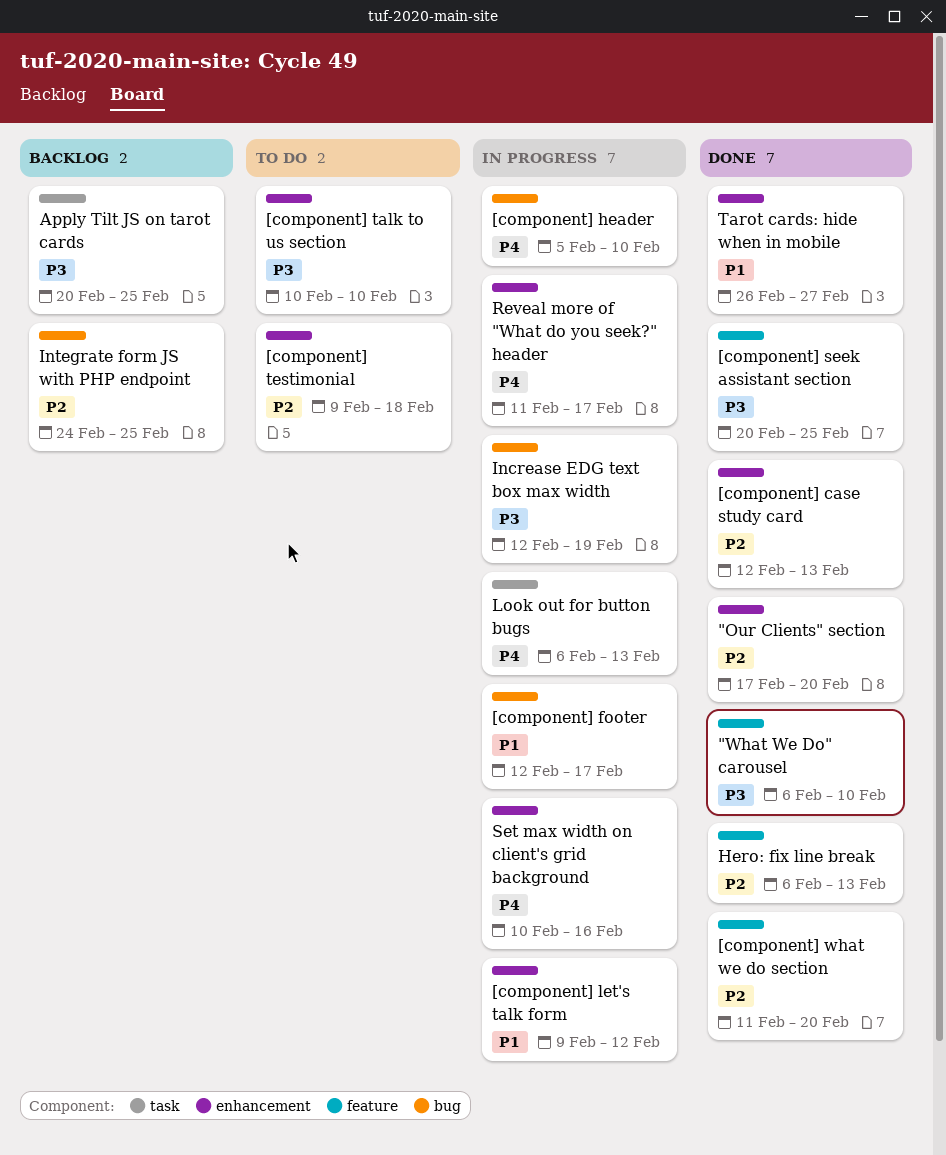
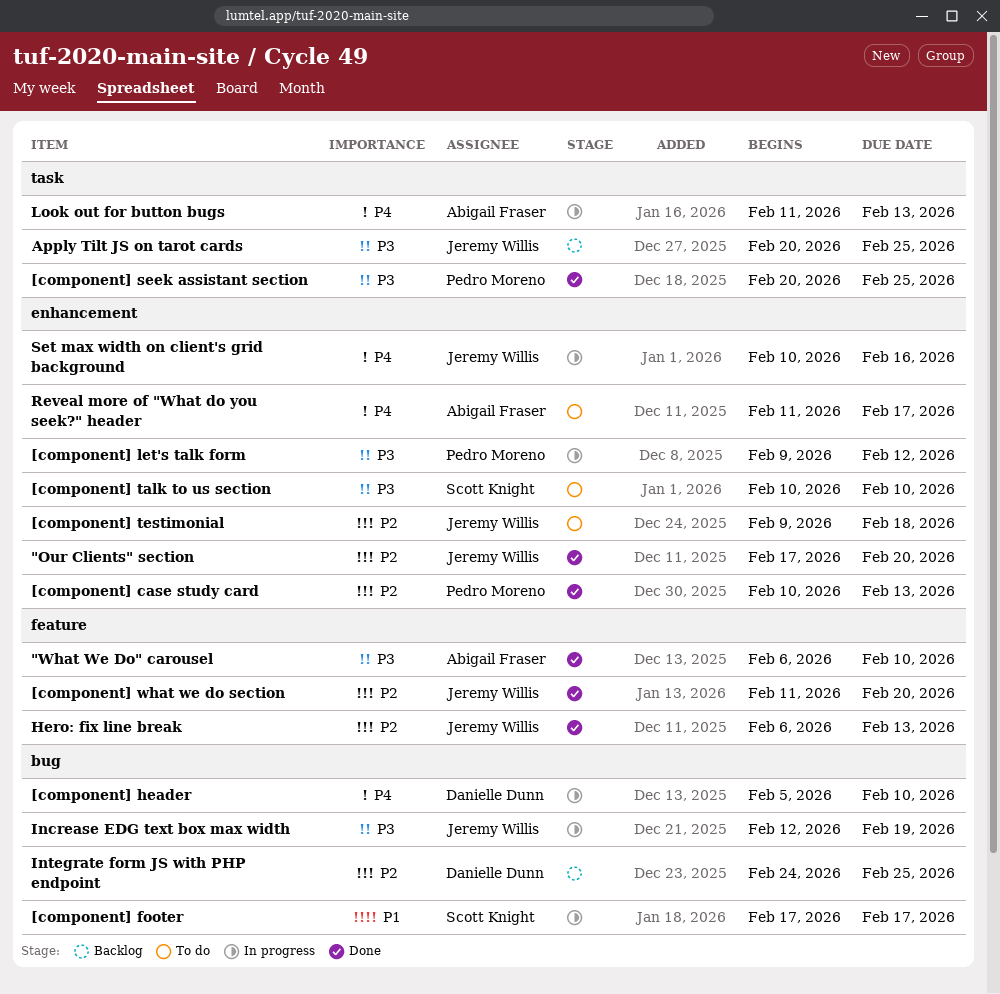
[component] case study card, start: Feb 12 -> Feb 10
[component] footer, start: Feb 12 -> Feb 17
[component] let's talk form, priority: P1 -> P3
[component] seek assistant section, label: feature -> task
Look out for button bugs, start: Feb 6 -> Feb 11
Reveal more of "What do you seek?" header, status: In progress -> To do
Tarot cards: hide when in mobile: present -> none

